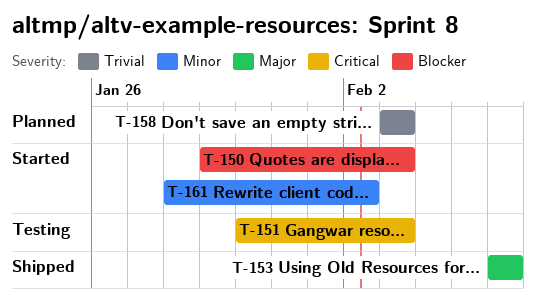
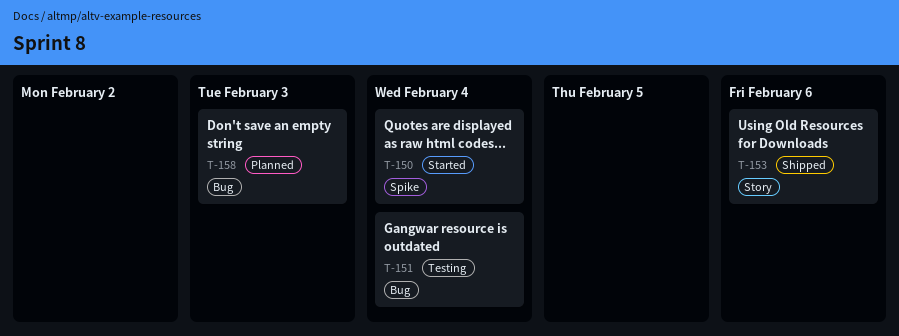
T-150, due: Feb 3 -> Feb 4
T-151, due: Feb 3 -> Feb 4
T-161: present -> none

